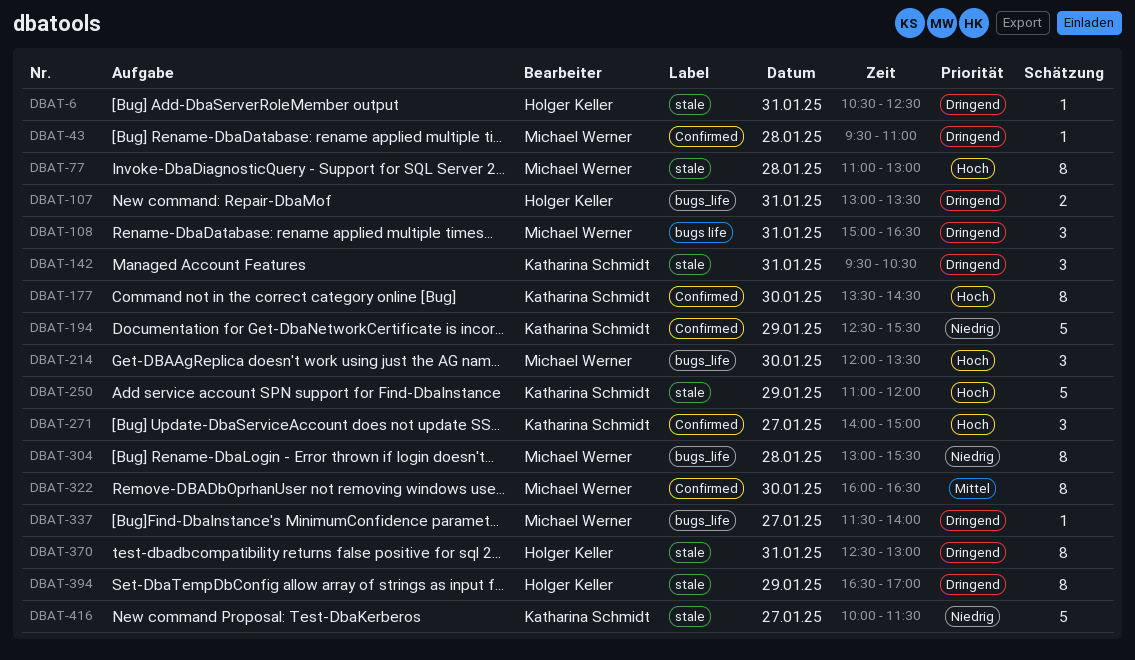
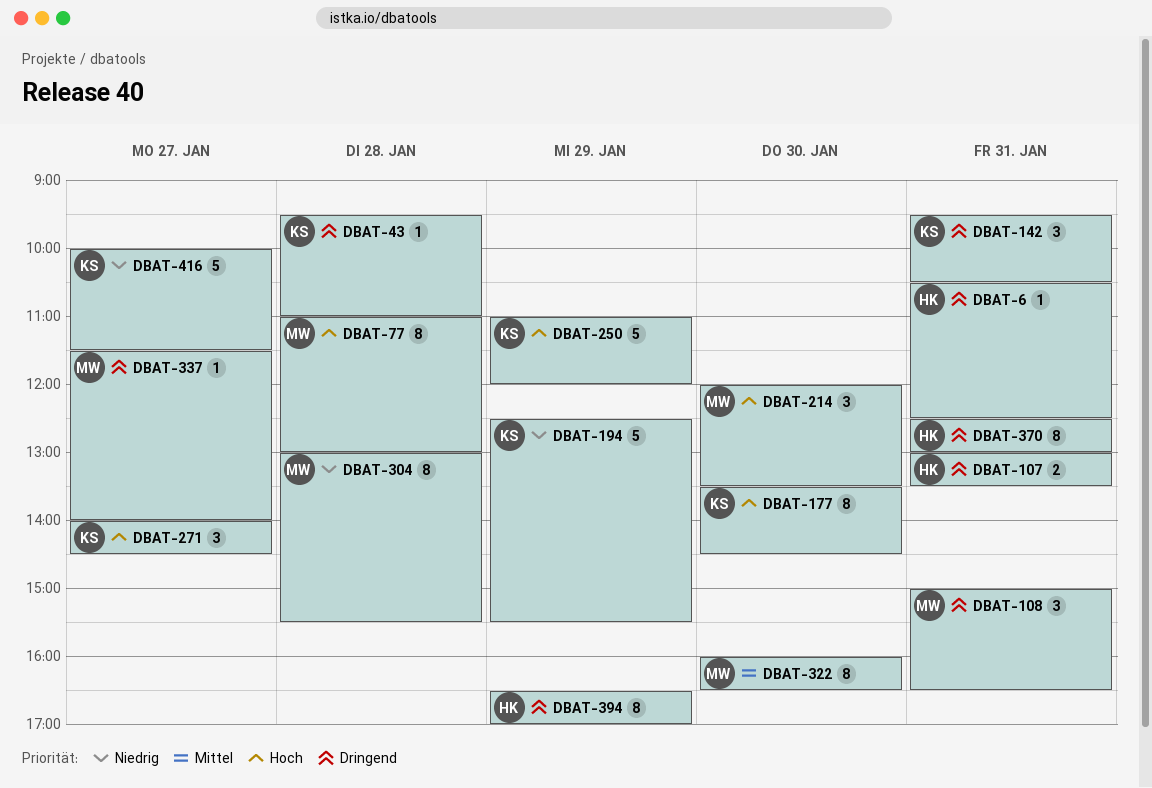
DBAT-43, owner: Michael Werner -> Katharina Schmidt
DBAT-271, ends: 15:00 -> 14:30

